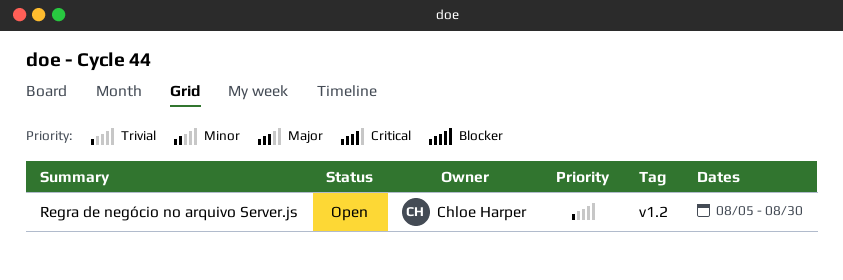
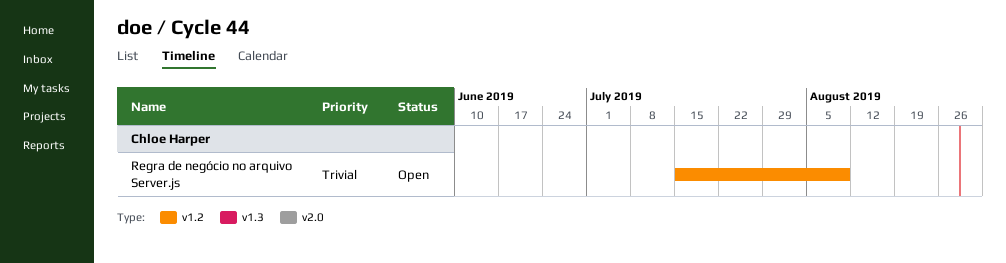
Regra de negócio no arquivo Server.js, start: Aug 5 -> Jul 15
Regra de negócio no arquivo Server.js, due: Aug 30 -> Aug 9

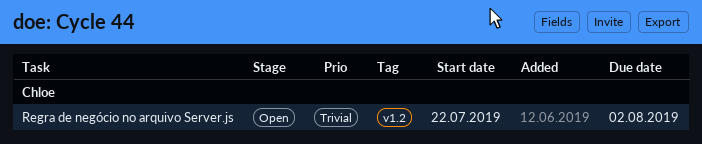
Regra de negócio no arquivo Server.js, start: Jul 15 -> Jul 22
Regra de negócio no arquivo Server.js, due: Aug 9 -> Aug 2

